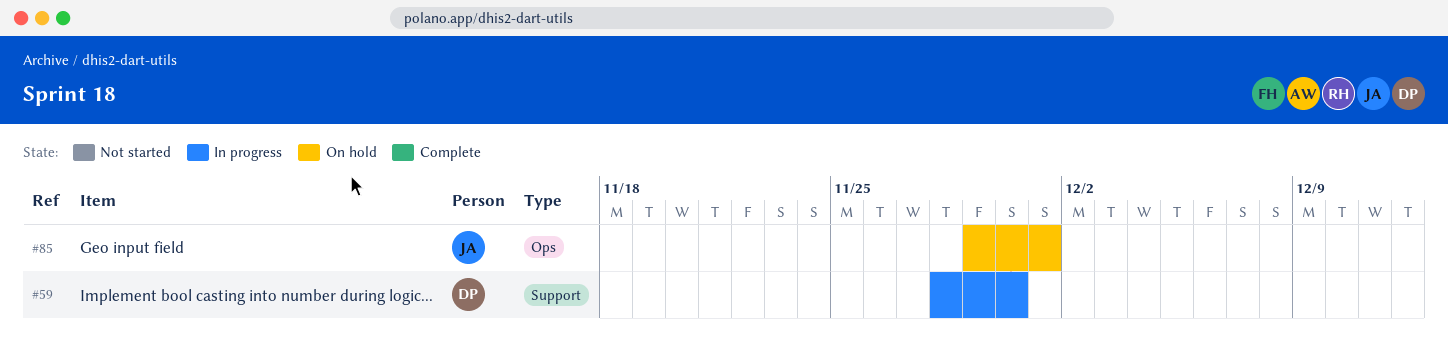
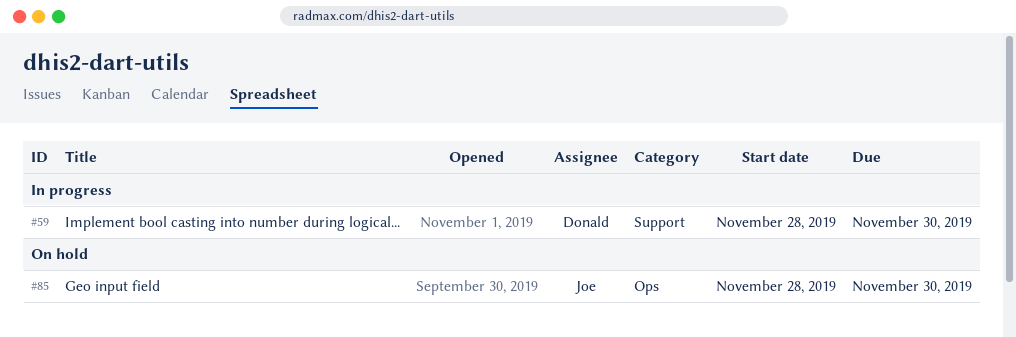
#85, start: Nov 29 -> Nov 28
#85, due: Dec 1 -> Nov 30

